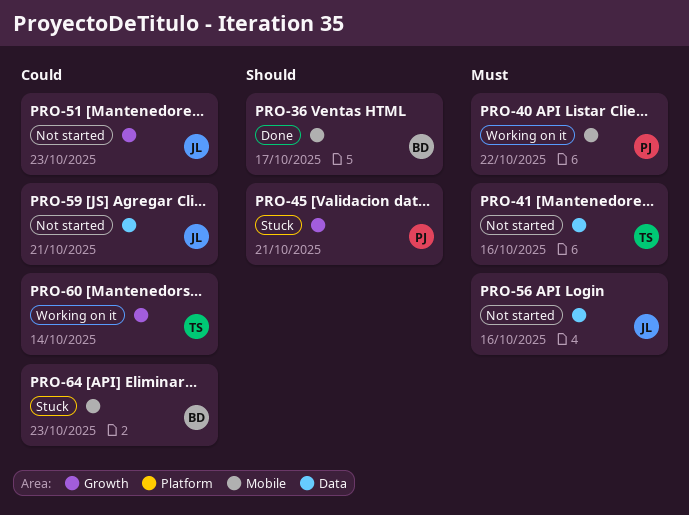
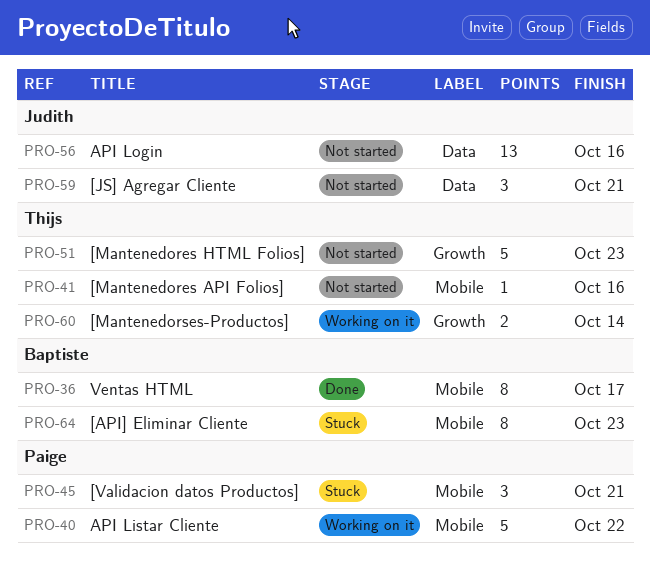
PRO-41, label: Data -> Mobile
PRO-45, label: Growth -> Mobile
PRO-51, owner: Judith -> Thijs

